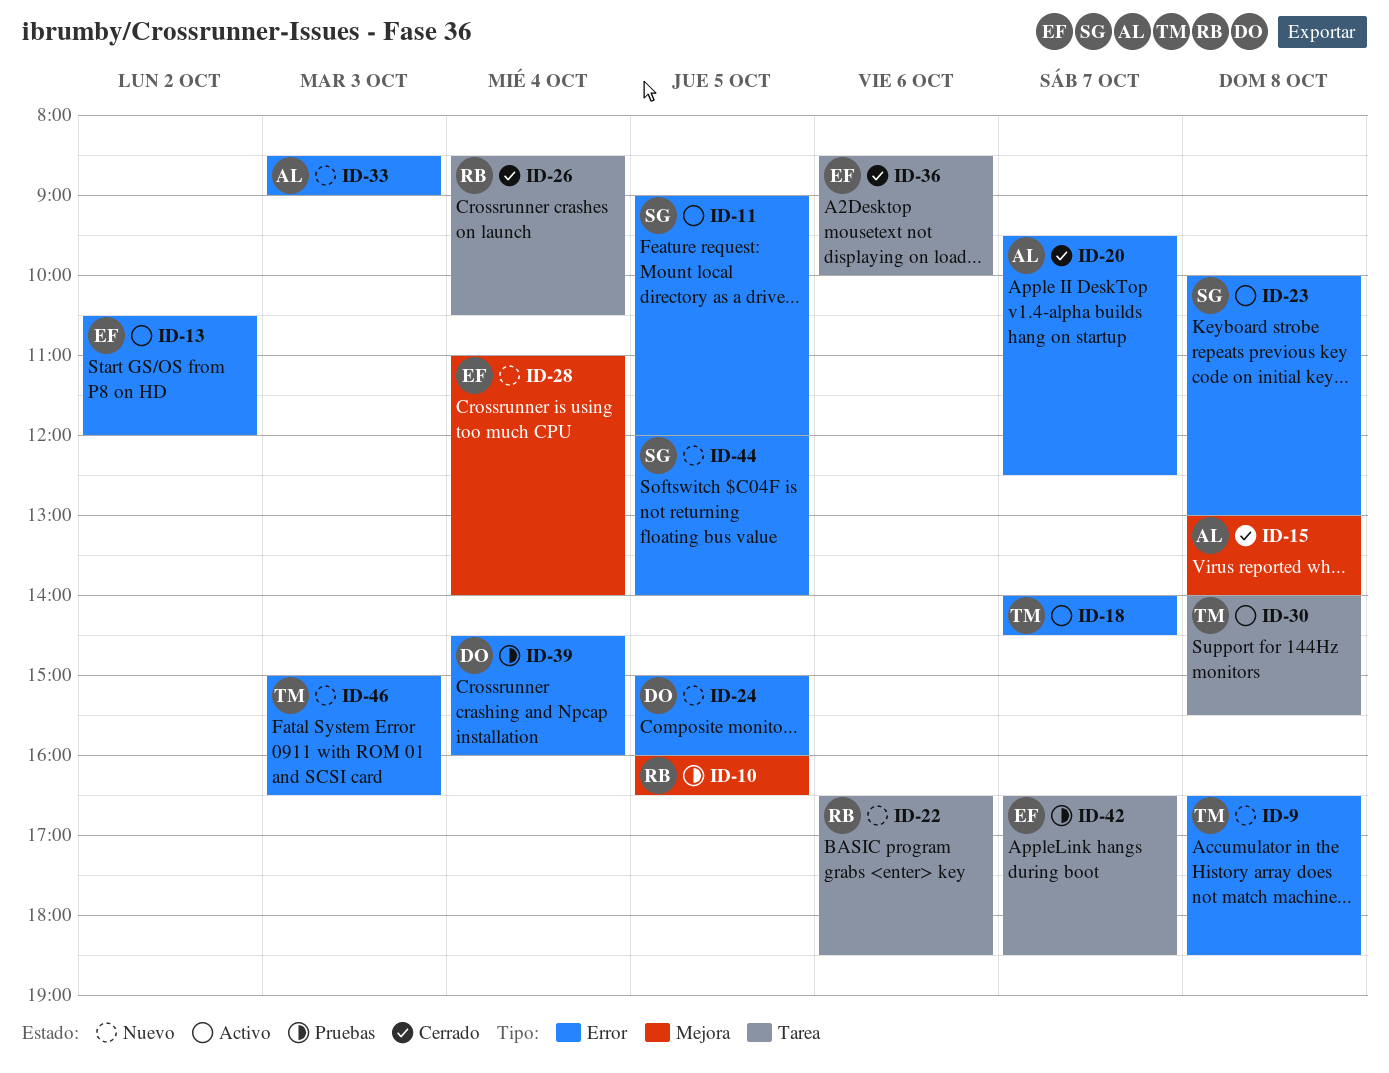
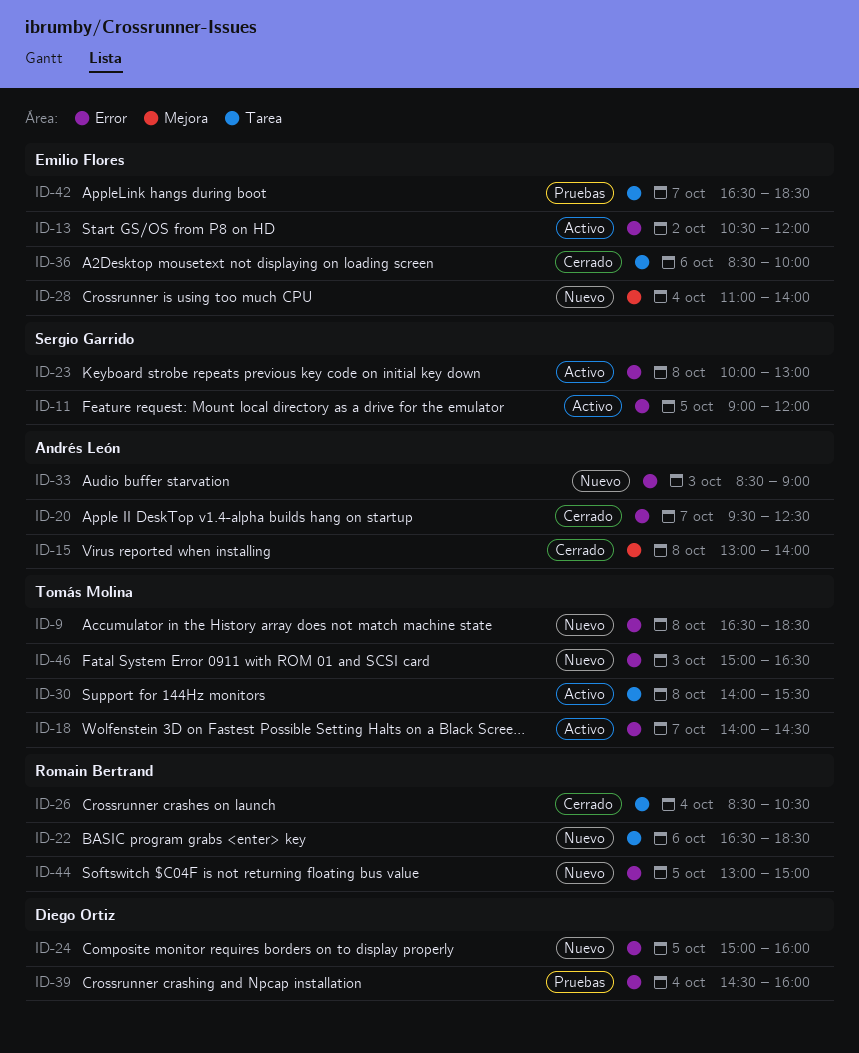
ID-10: present -> none
ID-44, owner: Sergio Garrido -> Romain Bertrand
ID-44, begins: 12:00 -> 13:00
ID-44, ends: 14:00 -> 15:00

